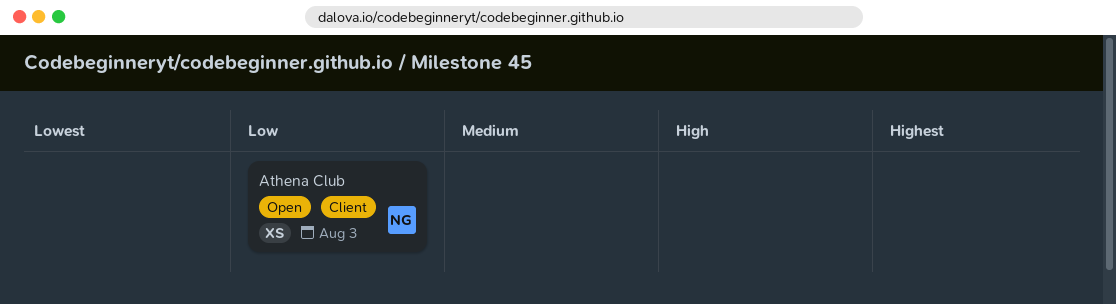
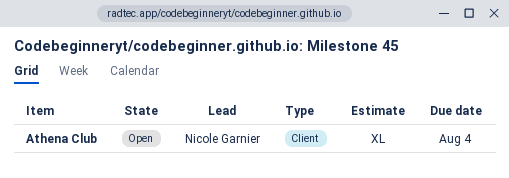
Athena Club, estimate: XS -> XL
Athena Club, due: Aug 3 -> Aug 4

